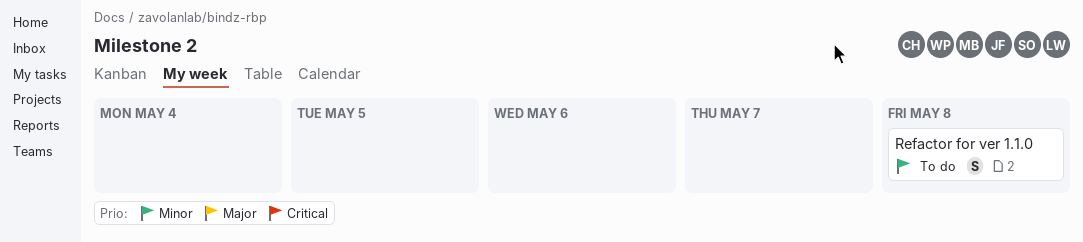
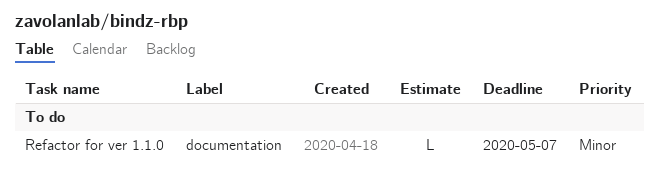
Refactor for ver 1.1.0, estimate: S -> L
Refactor for ver 1.1.0, due: May 8 -> May 7

